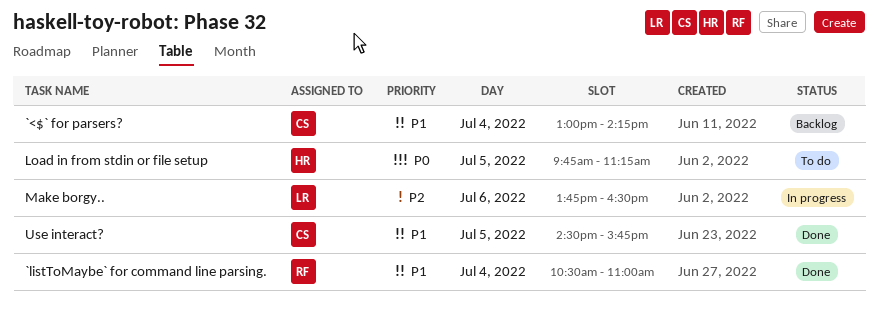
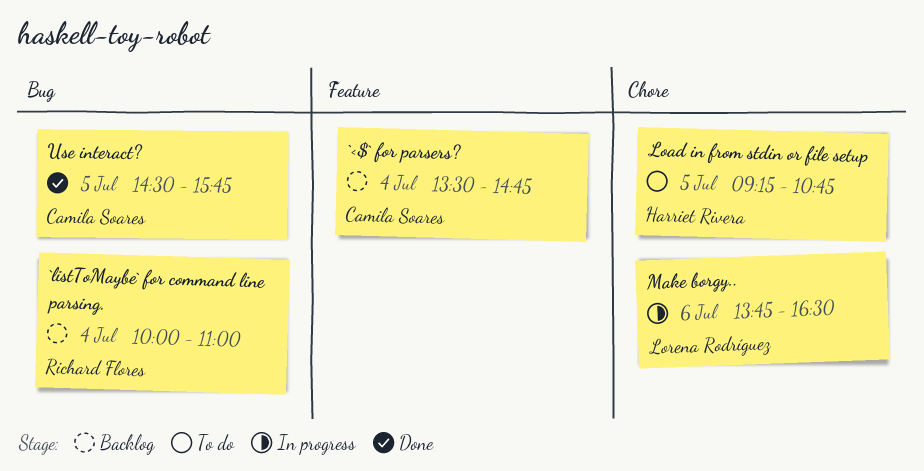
`<$` for parsers?, begins: 13:00 -> 13:30
`<$` for parsers?, ends: 14:15 -> 14:45
`listToMaybe` for command line parsing., status: Done -> Backlog
`listToMaybe` for command line parsing., begins: 10:30 -> 10:00
Load in from stdin or file setup, begins: 09:45 -> 09:15
Load in from stdin or file setup, ends: 11:15 -> 10:45

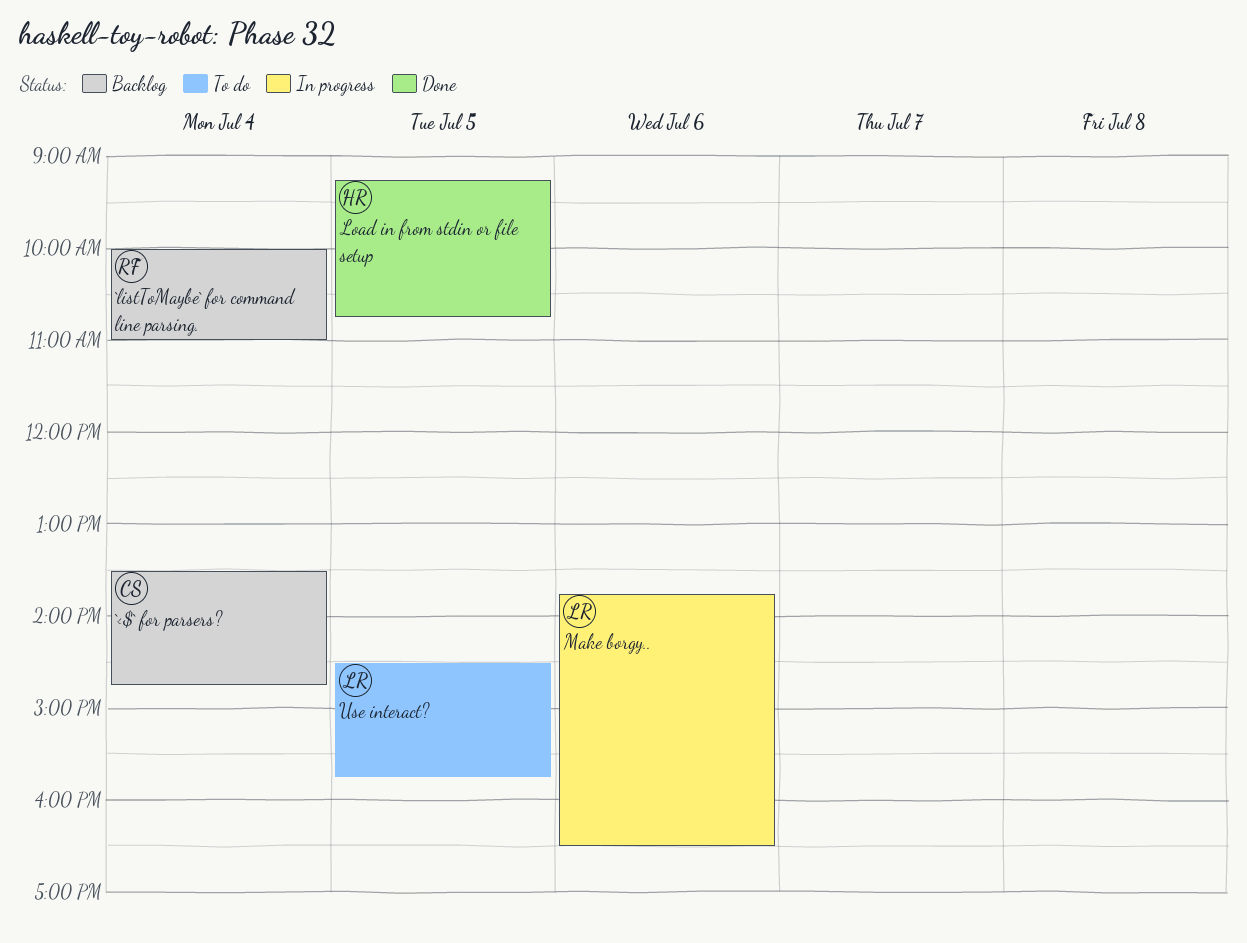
Load in from stdin or file setup, status: To do -> Done
Use interact?, status: Done -> To do
Use interact?, owner: Camila Soares -> Lorena Rodríguez

